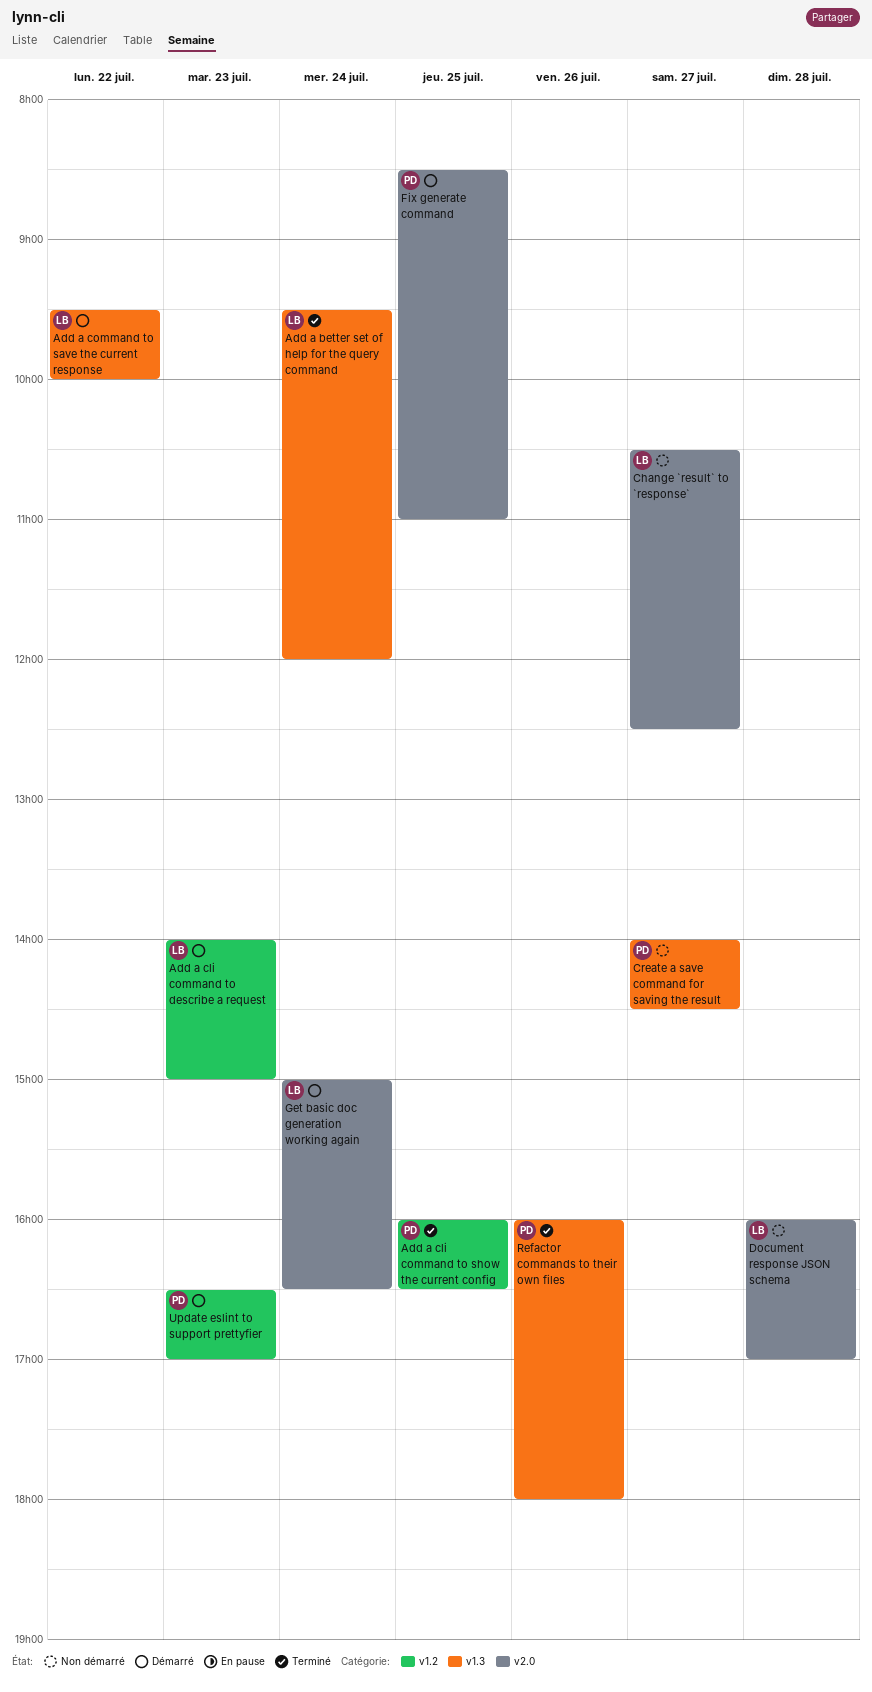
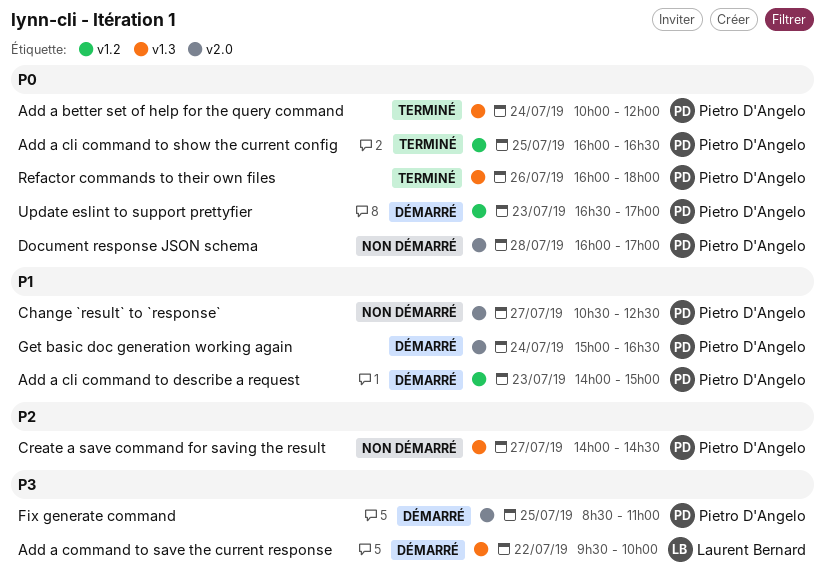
Add a better set of help for the query command, owner: Laurent Bernard -> Pietro D'Angelo
Add a better set of help for the query command, begins: 09:30 -> 10:00
Add a cli command to describe a request, owner: Laurent Bernard -> Pietro D'Angelo
Change `result` to `response`, owner: Laurent Bernard -> Pietro D'Angelo
Document response JSON schema, owner: Laurent Bernard -> Pietro D'Angelo
Get basic doc generation working again, owner: Laurent Bernard -> Pietro D'Angelo

